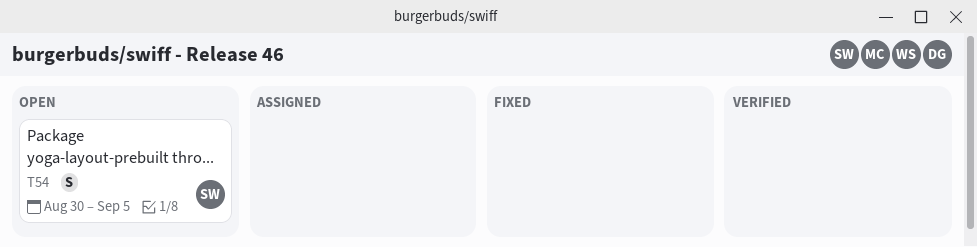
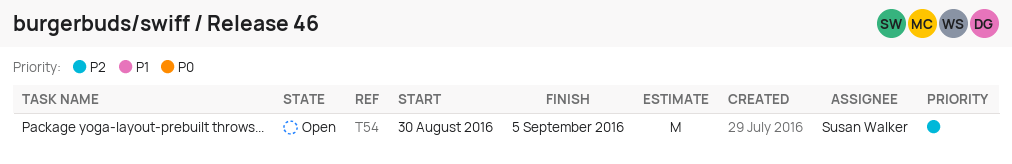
T54, estimate: S -> M

